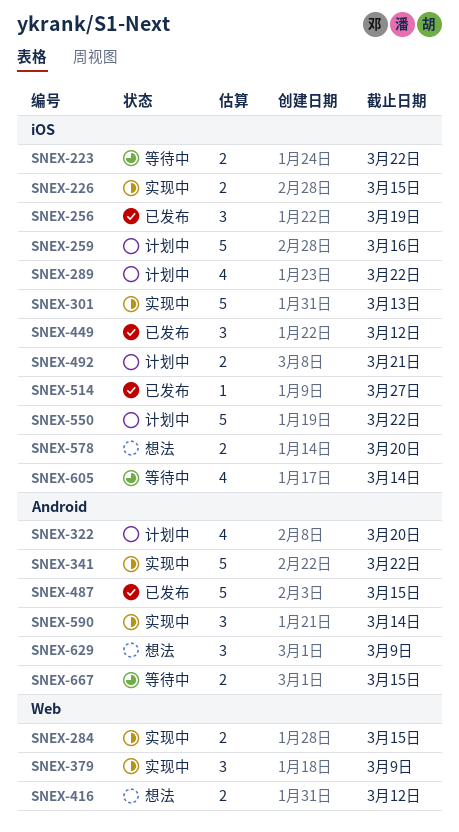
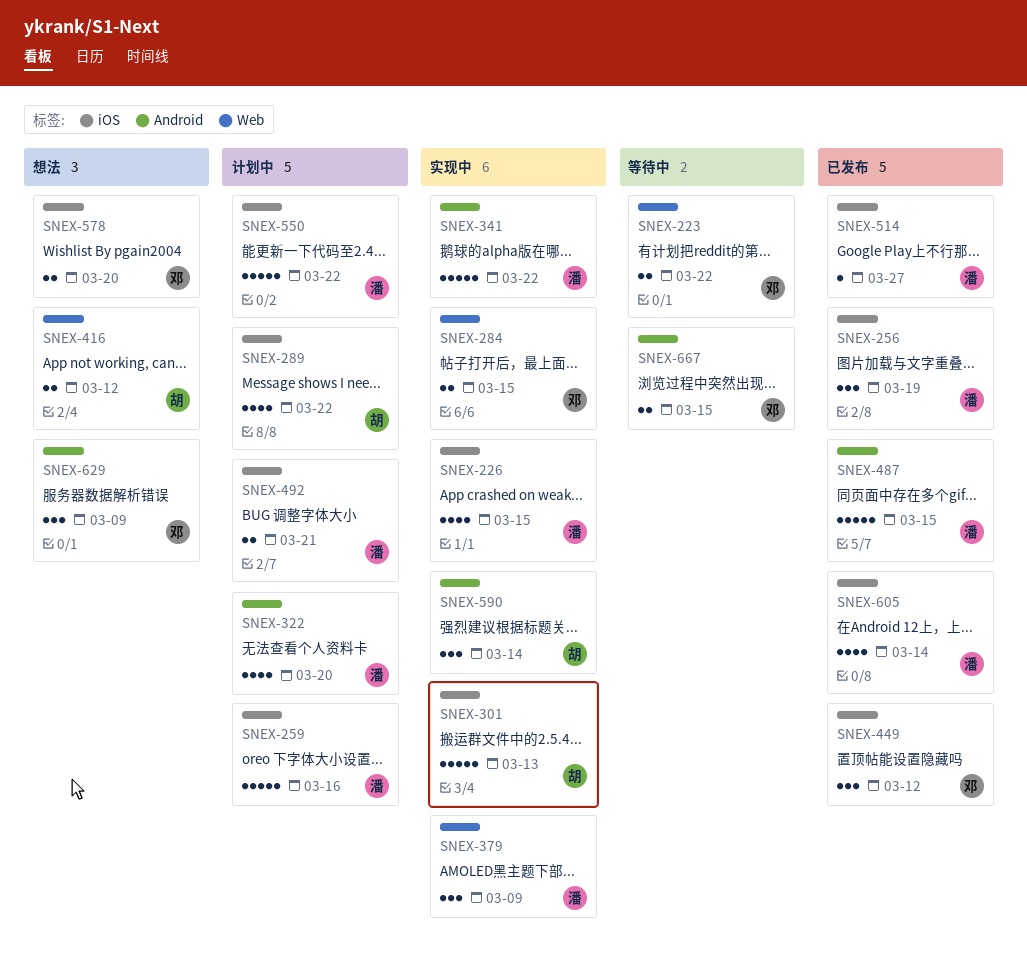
SNEX-223, label: iOS -> Web
SNEX-226, estimate: 2 -> 4
SNEX-605, status: 等待中 -> 已发布

